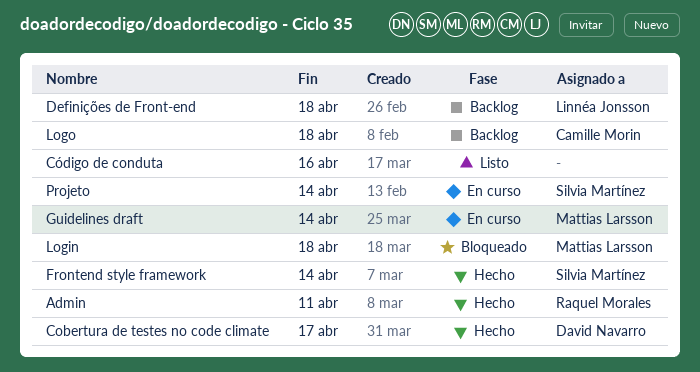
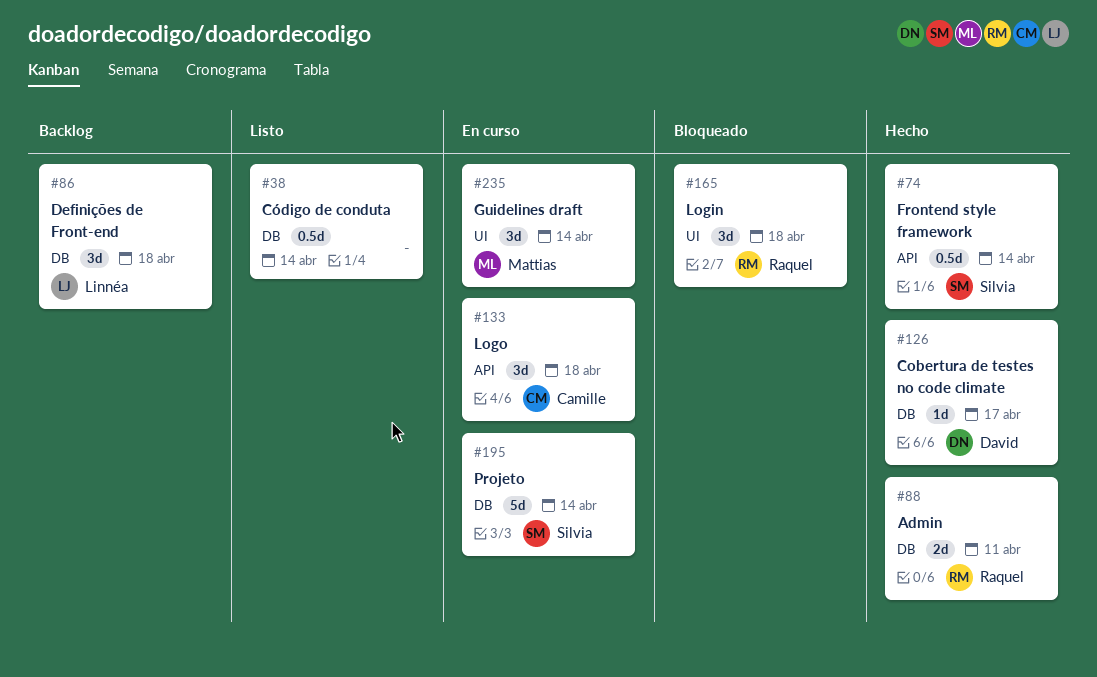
Código de conduta, due: Apr 16 -> Apr 14
Login, owner: Mattias Larsson -> Raquel Morales
Logo, status: Backlog -> En curso

